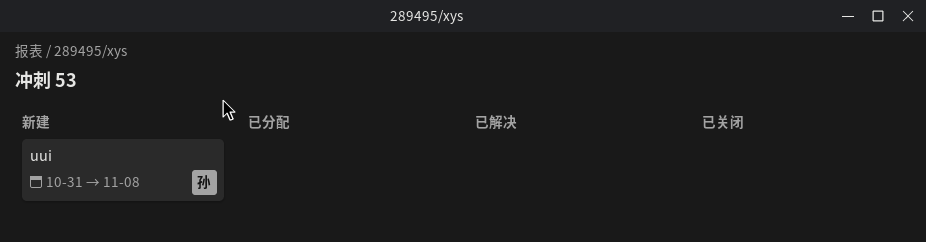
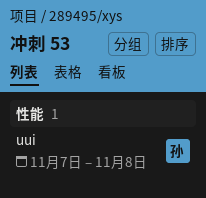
uui, start: Oct 31 -> Nov 7

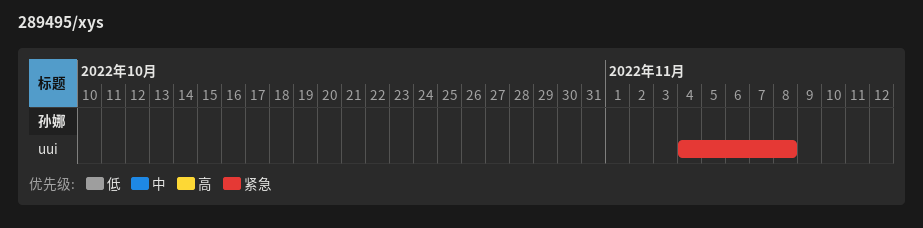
uui, start: Nov 7 -> Nov 4

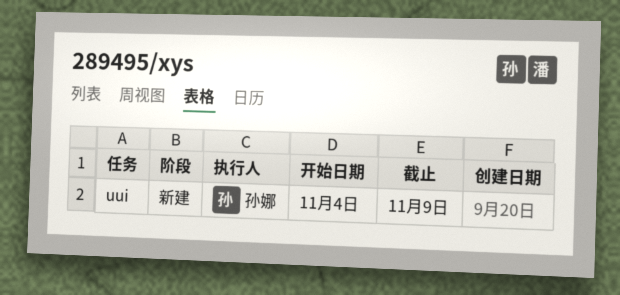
uui, due: Nov 8 -> Nov 9

